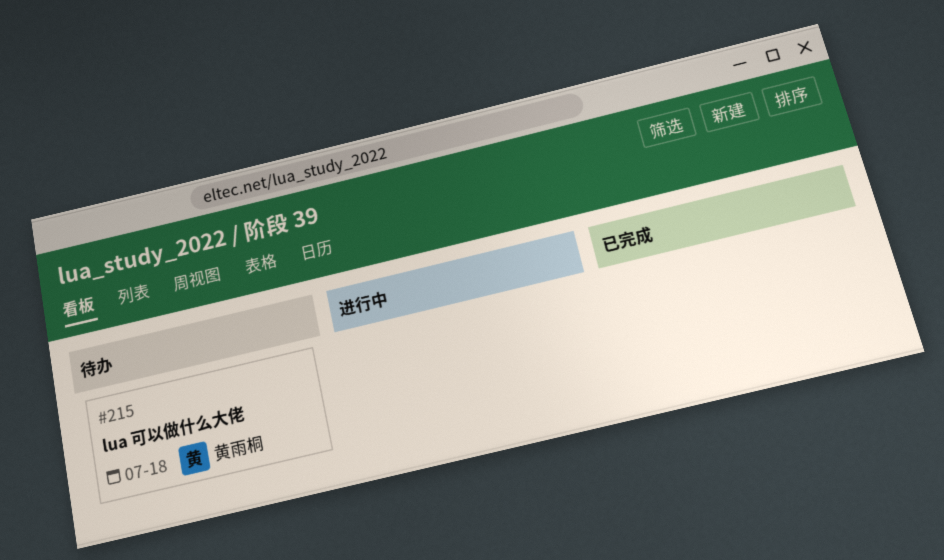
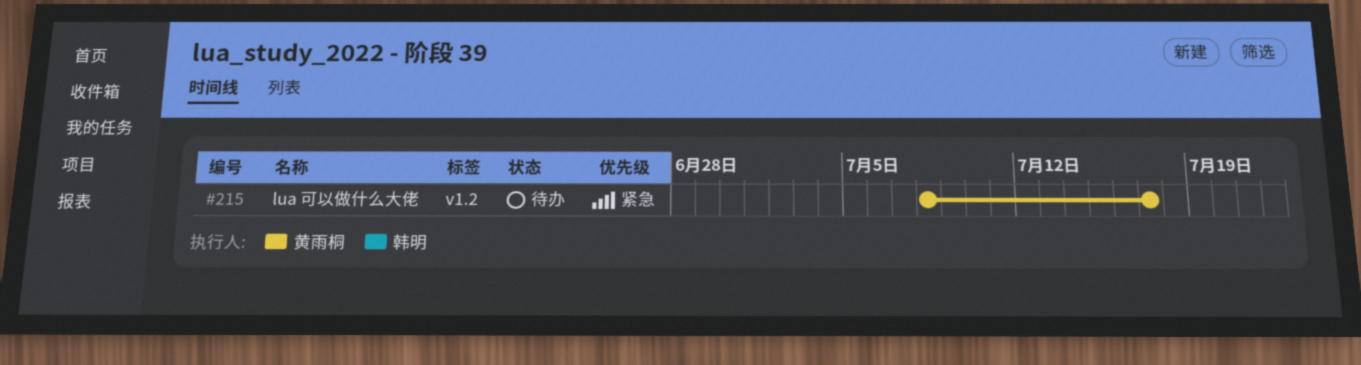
#215, due: Jul 18 -> Jul 17

